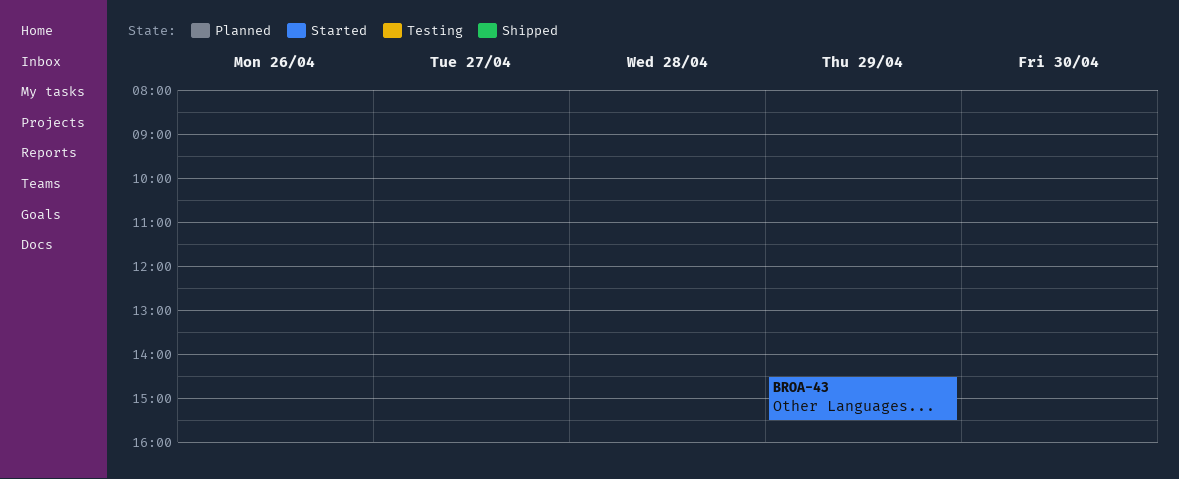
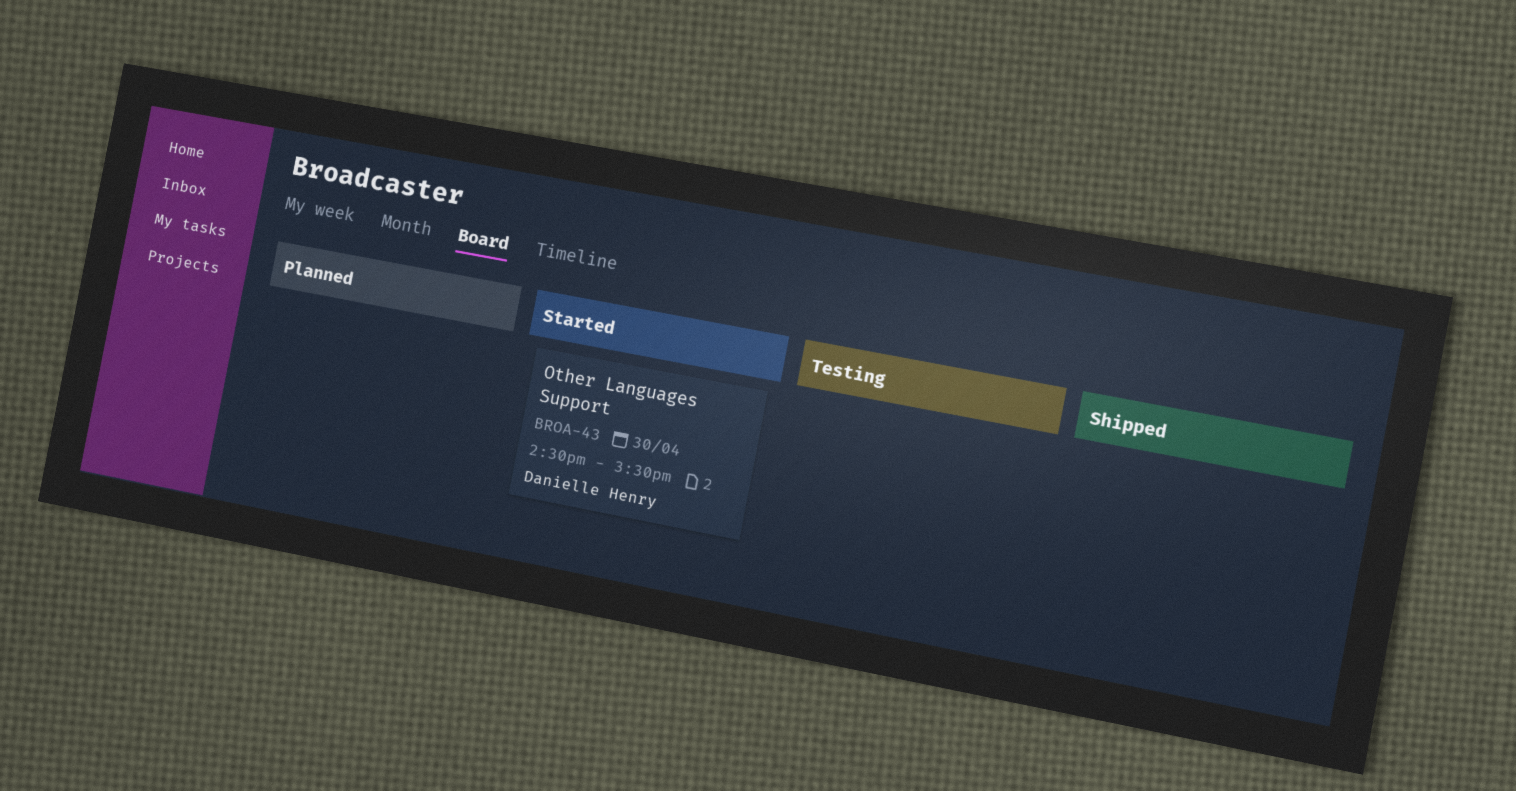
BROA-43, day: Apr 29 -> Apr 30

